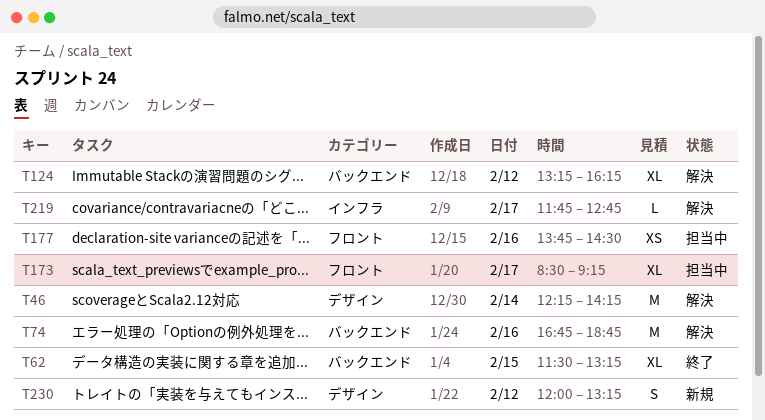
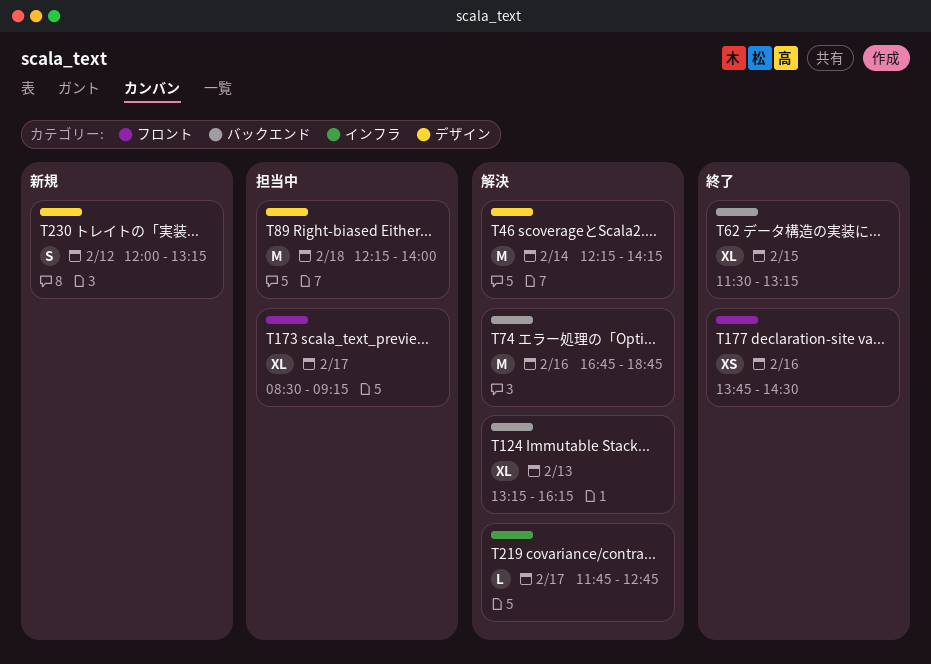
T89: none -> present
T124, day: Feb 12 -> Feb 13
T177, status: 担当中 -> 終了

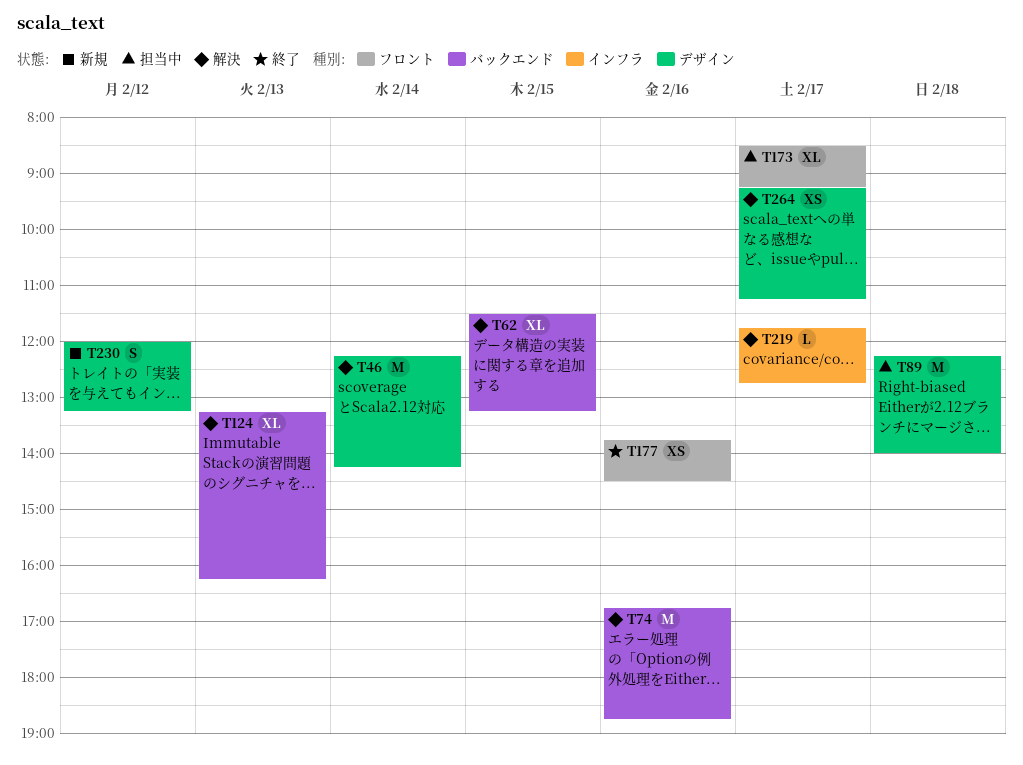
T62, status: 終了 -> 解決
T264: none -> present

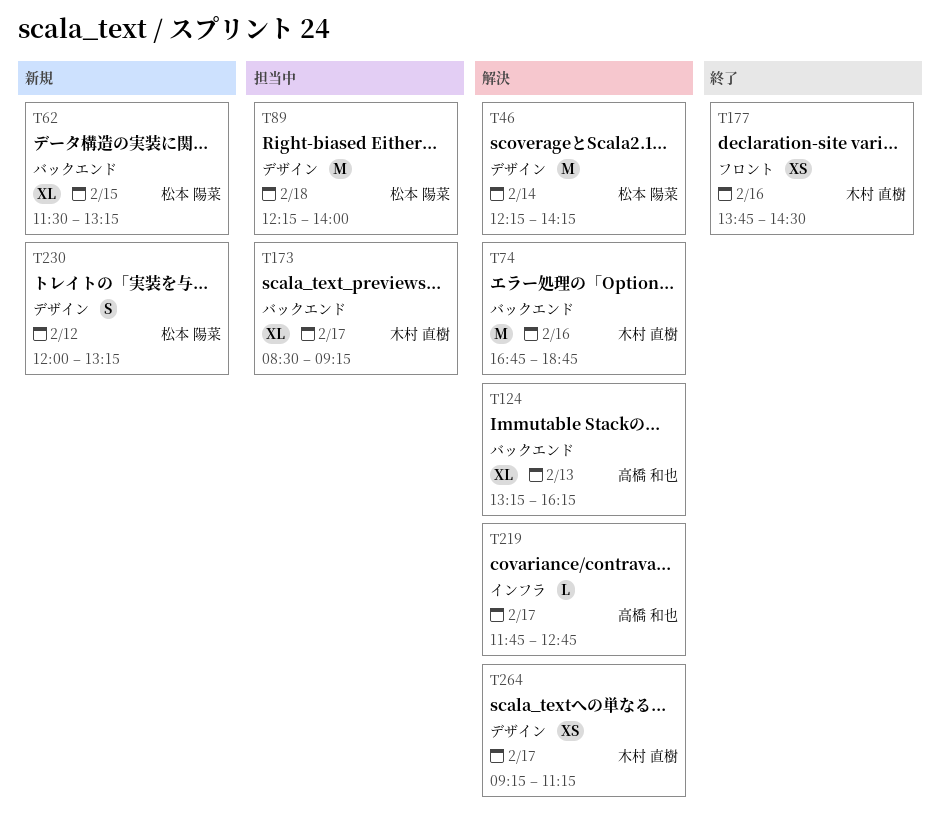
T62, status: 解決 -> 新規
T173, label: フロント -> バックエンド

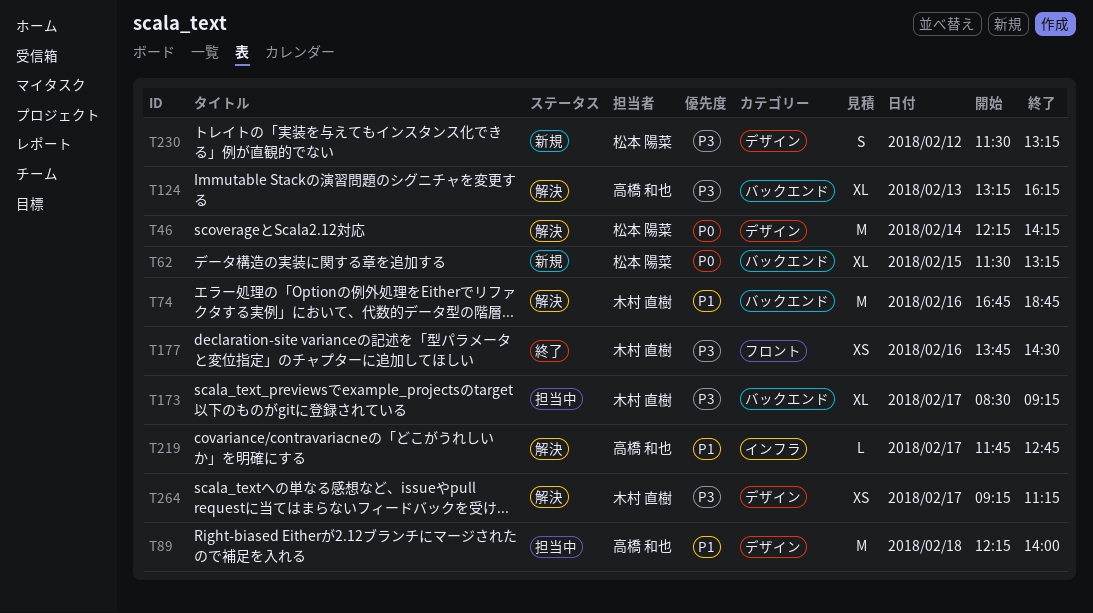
T89, owner: 松本 陽菜 -> 高橋 和也
T230, begins: 12:00 -> 11:30

